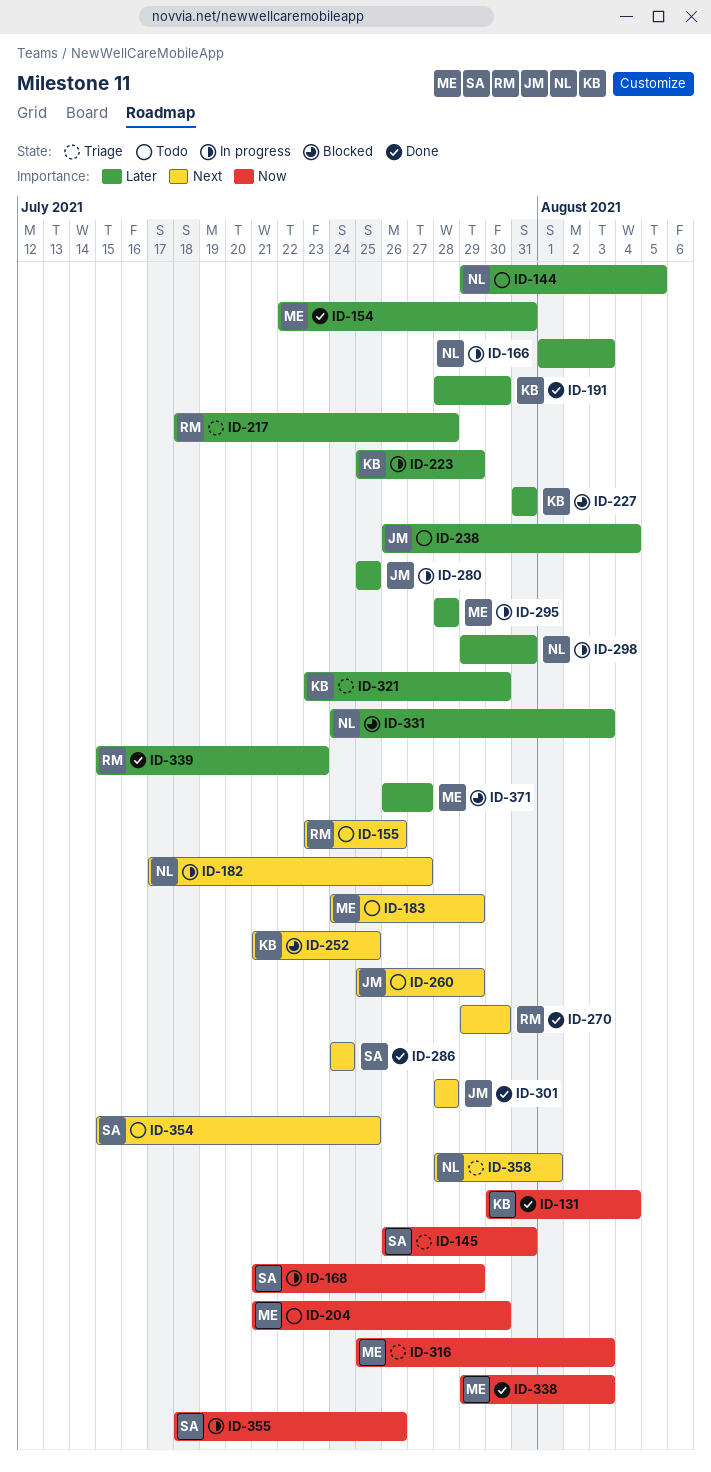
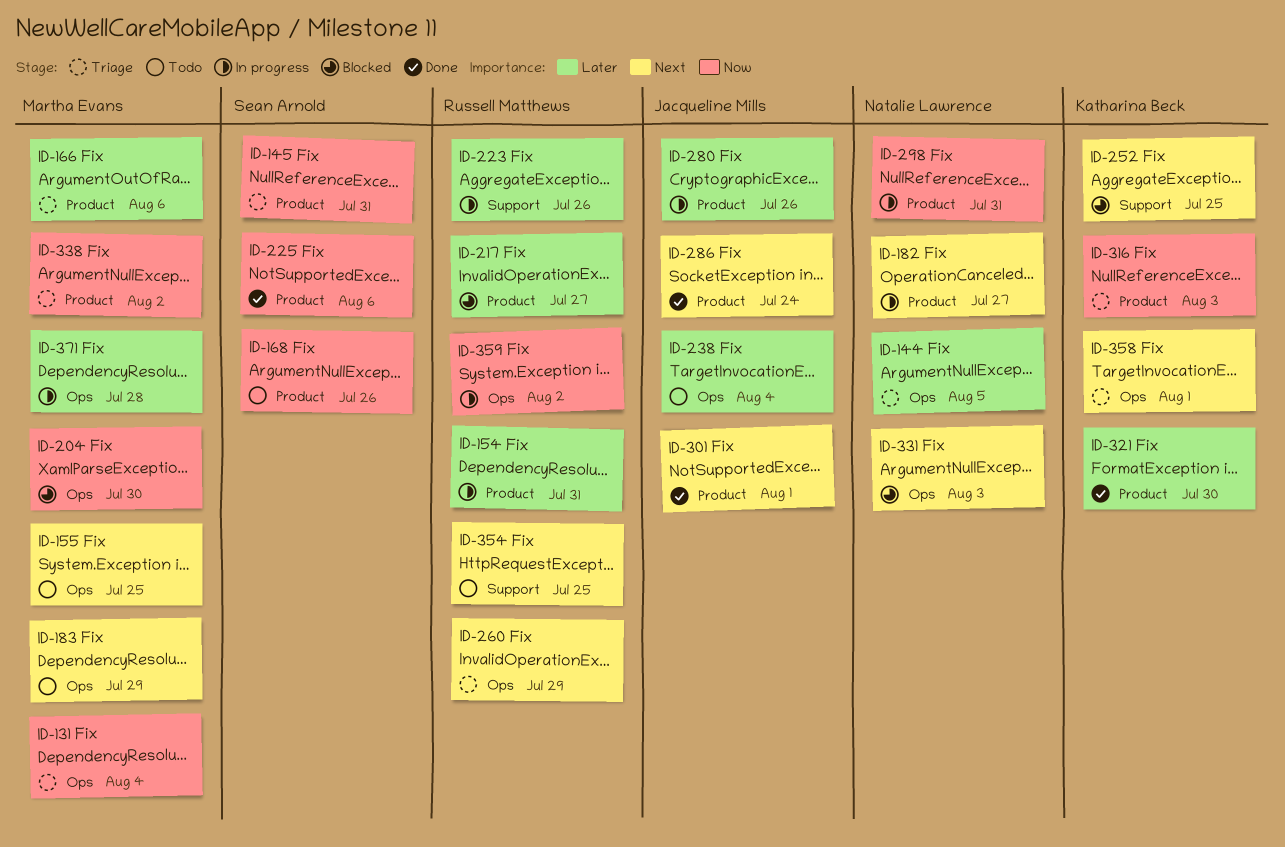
ID-131, status: Done -> Triage
ID-131, owner: Katharina Beck -> Martha Evans
ID-144, status: Todo -> Triage
ID-154, status: Done -> In progress
ID-154, owner: Martha Evans -> Russell Matthews
ID-155, owner: Russell Matthews -> Martha Evans
ID-155, due: Jul 26 -> Jul 25
ID-166, status: In progress -> Triage
ID-166, owner: Natalie Lawrence -> Martha Evans
ID-166, due: Aug 3 -> Aug 6
ID-168, status: In progress -> Todo
ID-168, due: Jul 29 -> Jul 26
ID-191: present -> none
ID-204, status: Todo -> Blocked
ID-217, status: Triage -> Blocked
ID-217, due: Jul 28 -> Jul 27
ID-223, owner: Katharina Beck -> Russell Matthews
ID-223, due: Jul 29 -> Jul 26
ID-225: none -> present
ID-227: present -> none
ID-260, status: Todo -> Triage
ID-260, owner: Jacqueline Mills -> Russell Matthews
ID-270: present -> none
ID-280, due: Jul 25 -> Jul 26
ID-286, owner: Sean Arnold -> Jacqueline Mills
ID-295: present -> none
ID-298, priority: Later -> Now
ID-301, due: Jul 28 -> Aug 1
ID-316, owner: Martha Evans -> Katharina Beck
ID-321, status: Triage -> Done
ID-331, priority: Later -> Next
ID-338, status: Done -> Triage
ID-338, due: Aug 3 -> Aug 2
ID-339: present -> none
ID-354, owner: Sean Arnold -> Russell Matthews
ID-355: present -> none
ID-358, owner: Natalie Lawrence -> Katharina Beck
ID-359: none -> present
ID-371, status: Blocked -> In progress
ID-371, due: Jul 27 -> Jul 28

